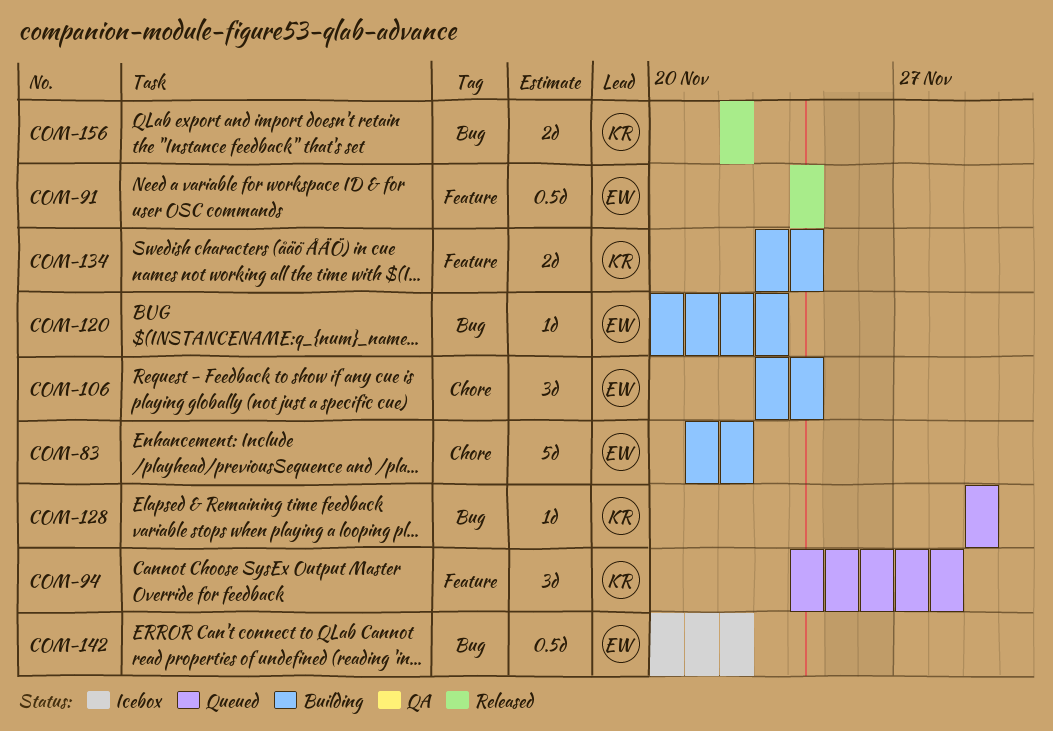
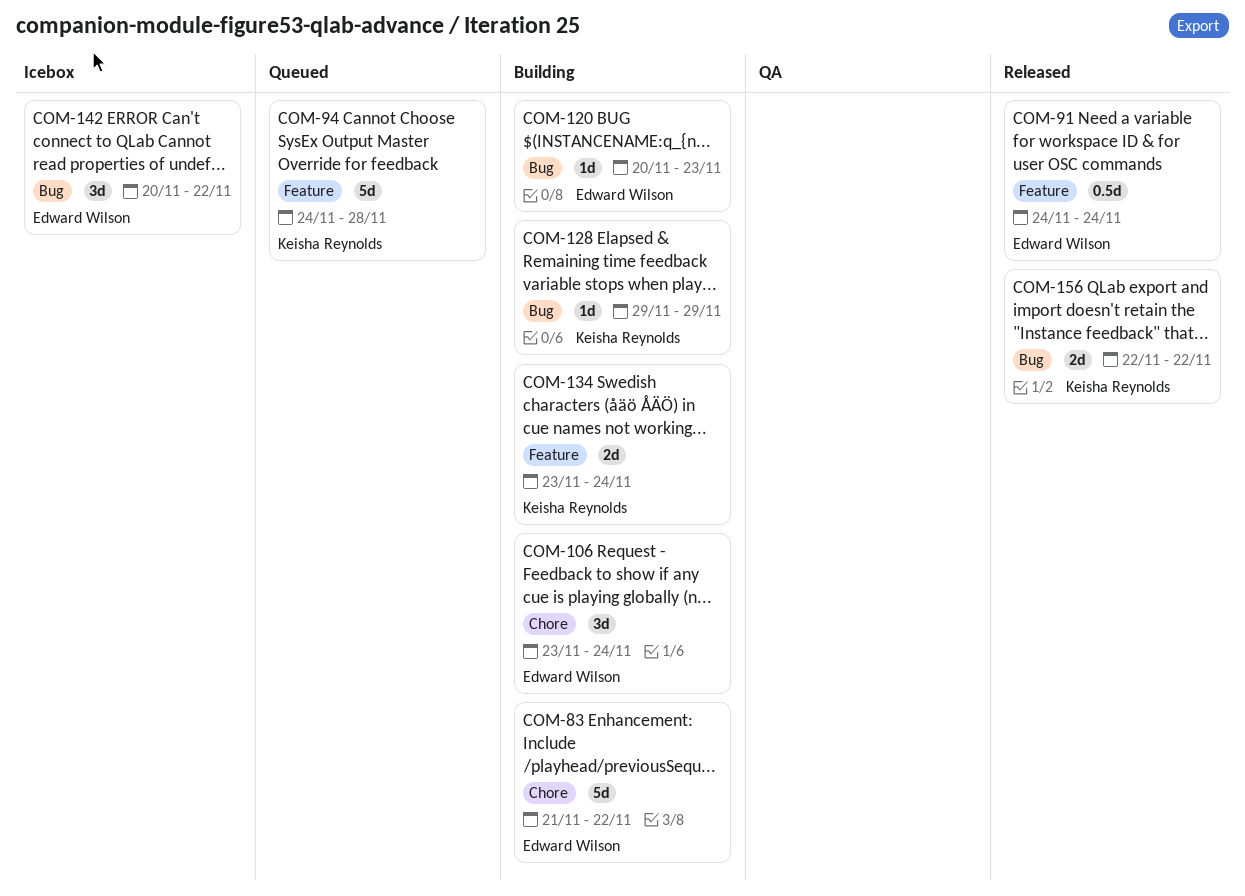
COM-94, estimate: 3d -> 5d
COM-128, status: Queued -> Building
COM-142, estimate: 0.5d -> 3d

